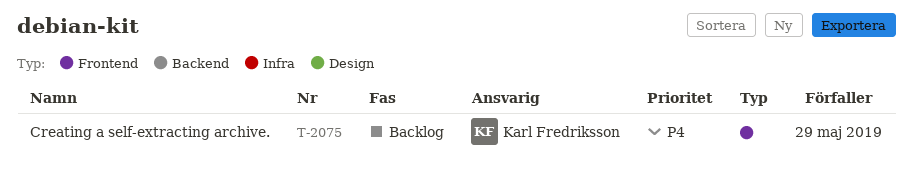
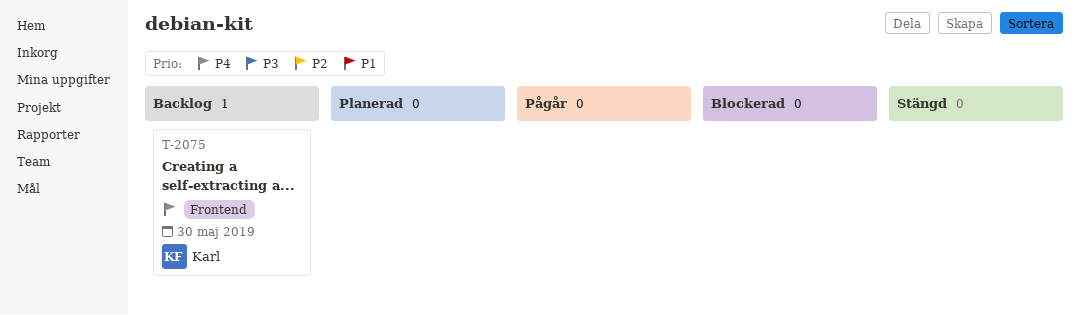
T-2075, due: May 29 -> May 30

